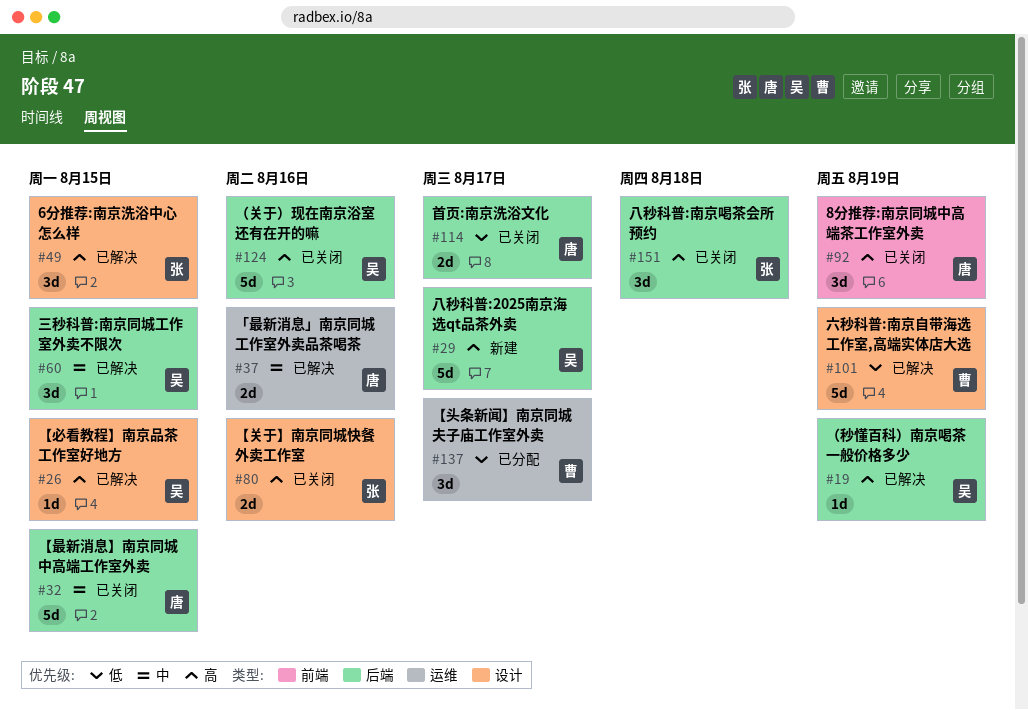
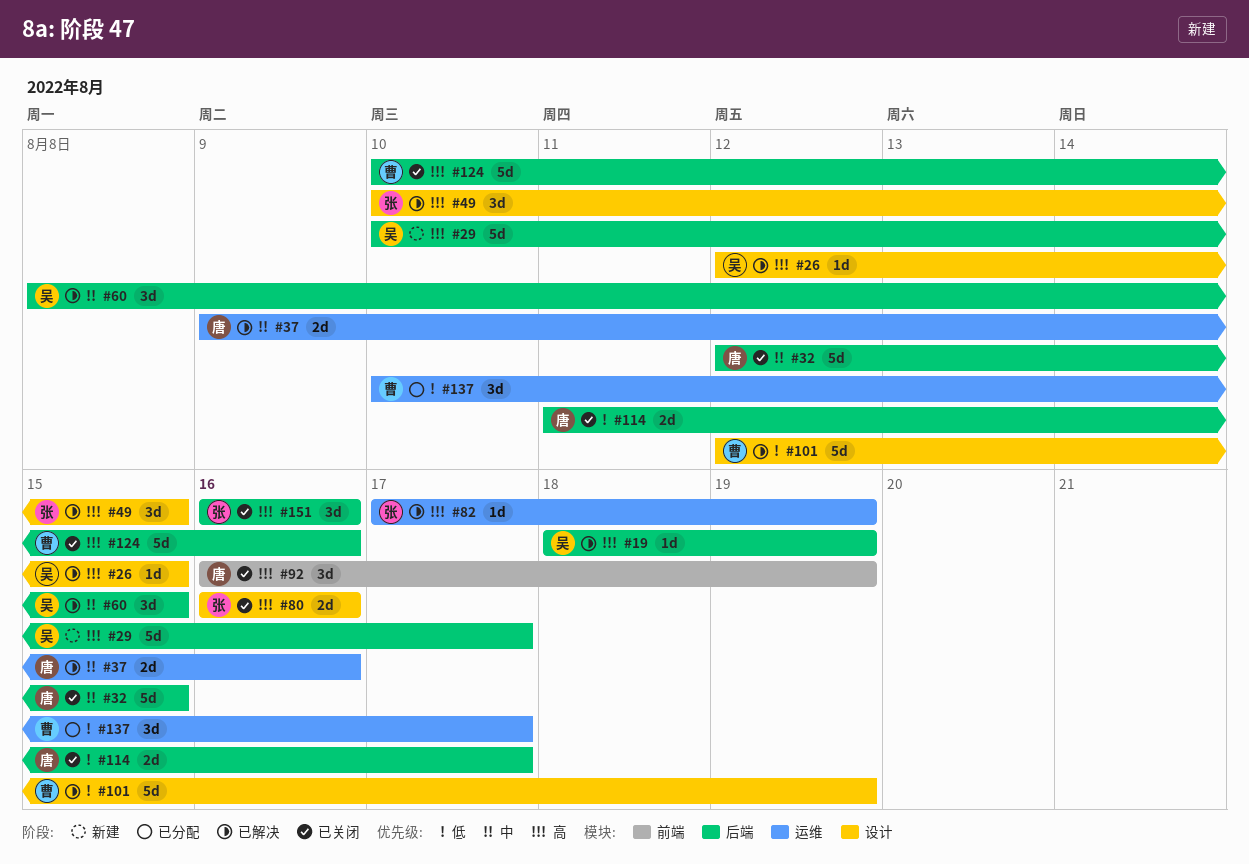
#82: none -> present
#124, owner: 吴 -> 曹
#151, due: Aug 18 -> Aug 16

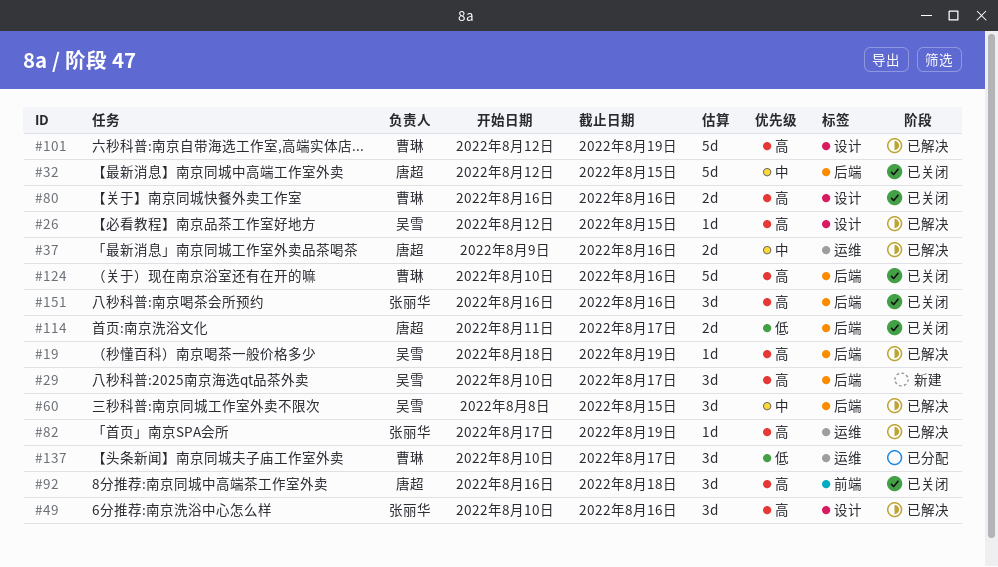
#29, estimate: 5d -> 3d
#49, due: Aug 15 -> Aug 16
#80, owner: 张丽华 -> 曹琳
#92, due: Aug 19 -> Aug 18
#101, priority: 低 -> 高

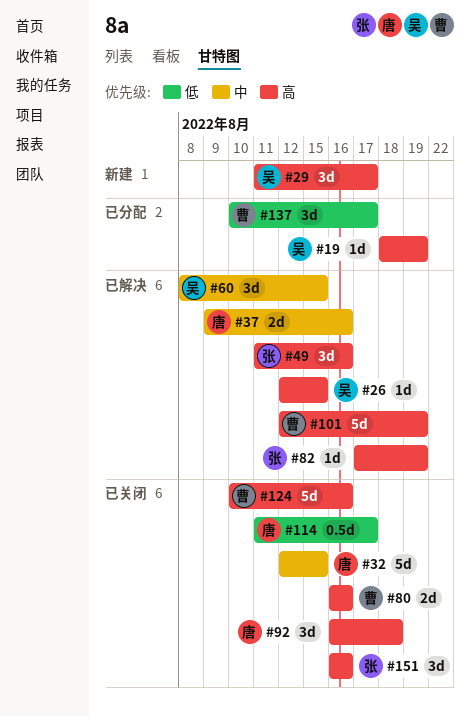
#19, status: 已解决 -> 已分配
#29, start: Aug 10 -> Aug 11
#49, start: Aug 10 -> Aug 11
#114, estimate: 2d -> 0.5d

